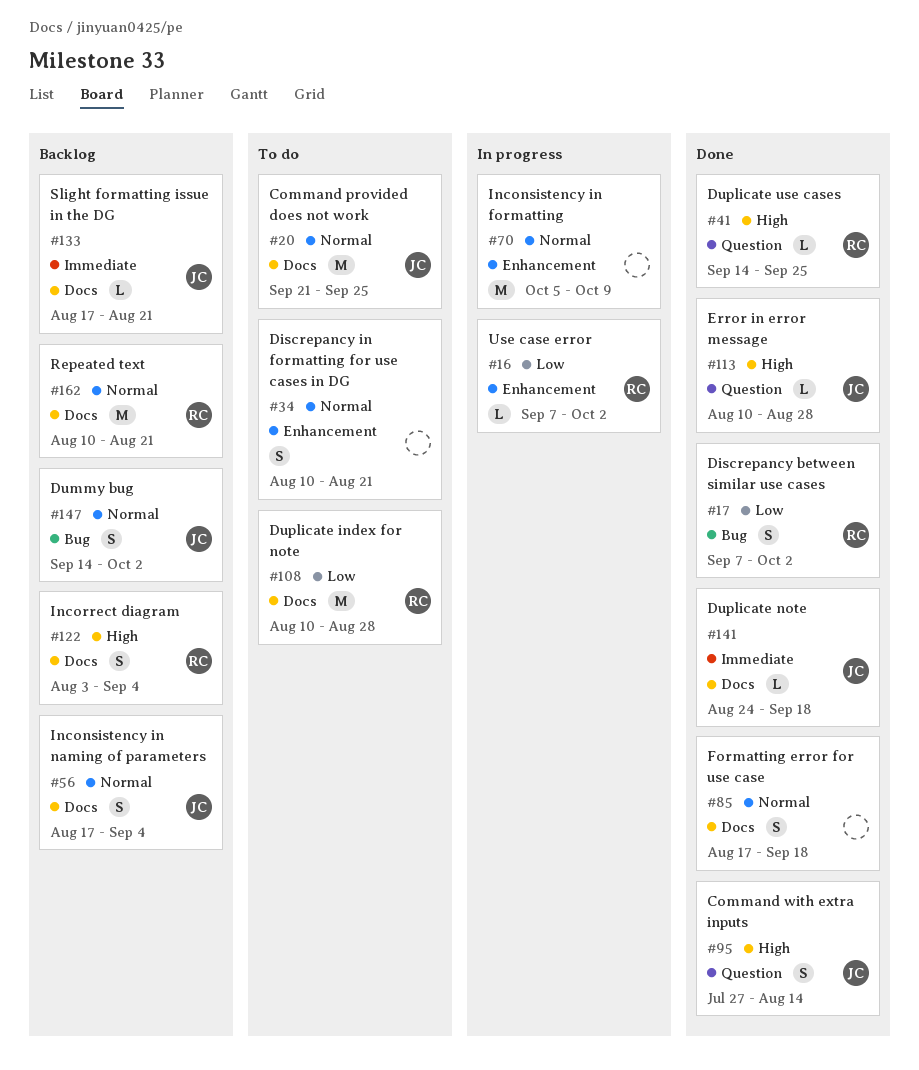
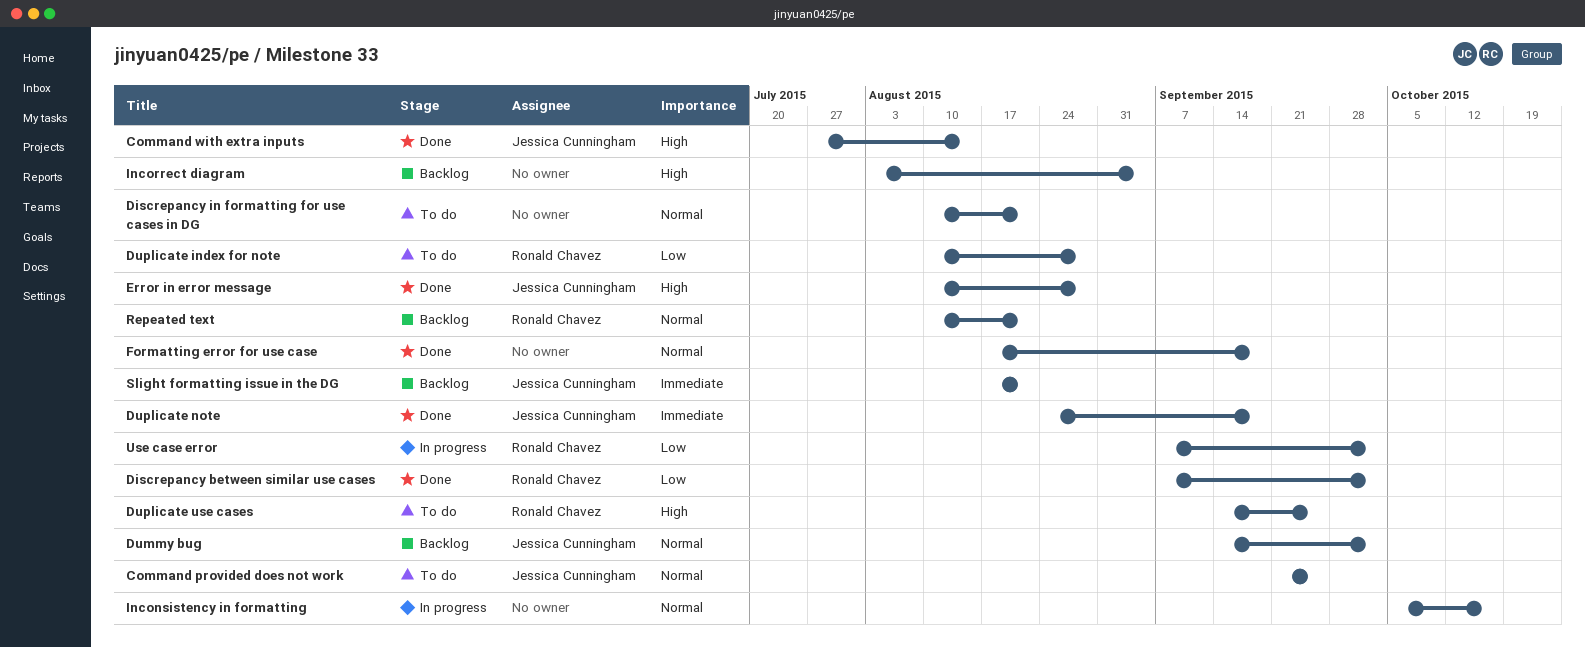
Duplicate use cases, status: Done -> To do
Inconsistency in formatting, due: Oct 9 -> Oct 16
Inconsistency in naming of parameters: present -> none
Incorrect diagram, owner: Ronald Chavez -> none

